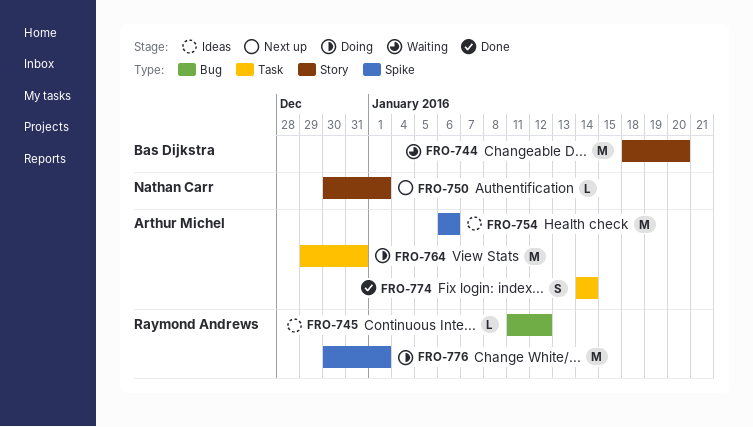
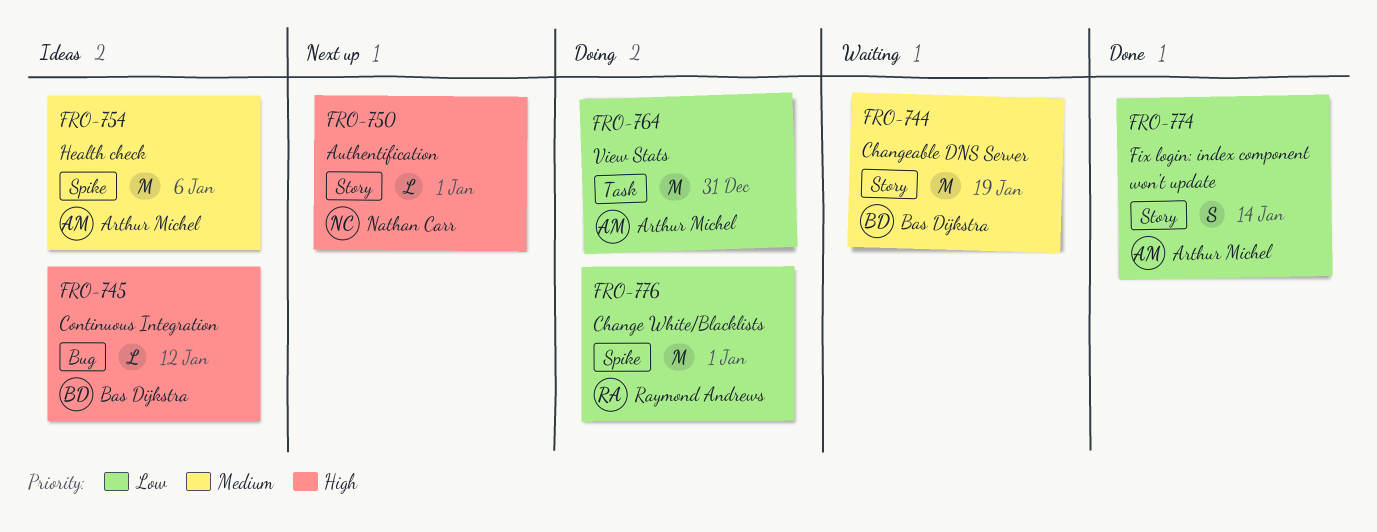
FRO-744, due: Jan 20 -> Jan 19
FRO-745, owner: Raymond Andrews -> Bas Dijkstra
FRO-774, label: Task -> Story

